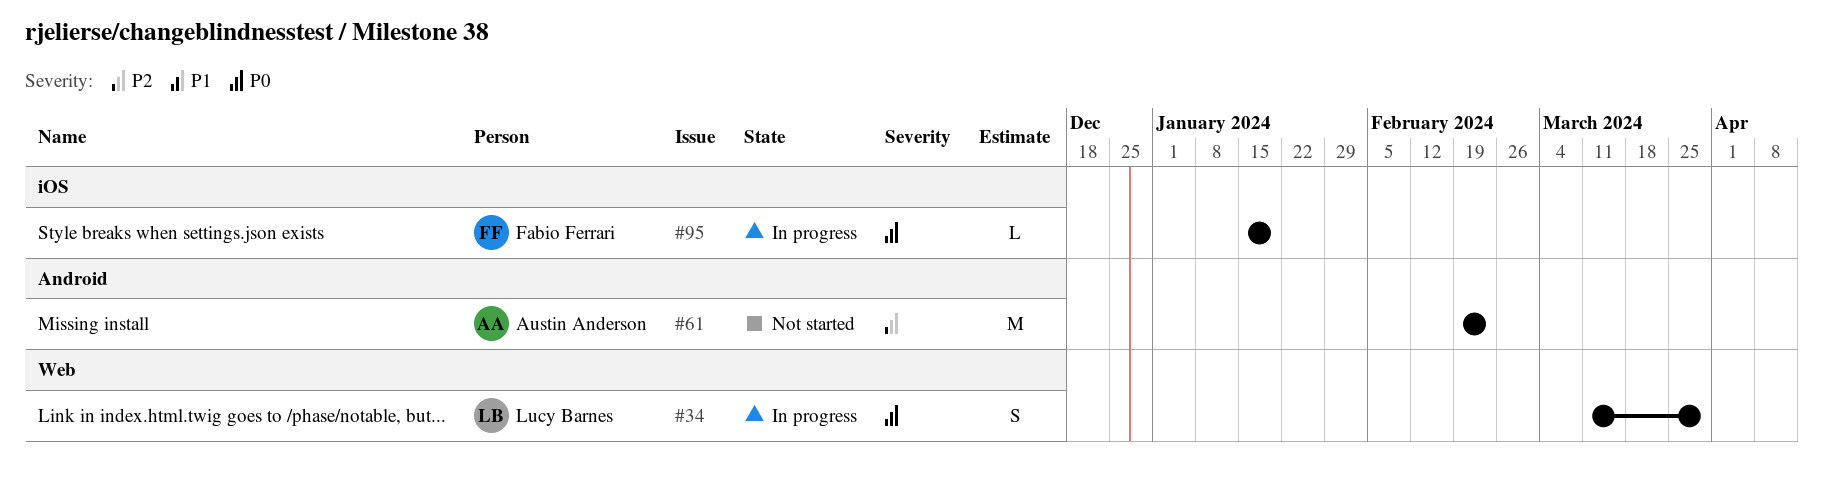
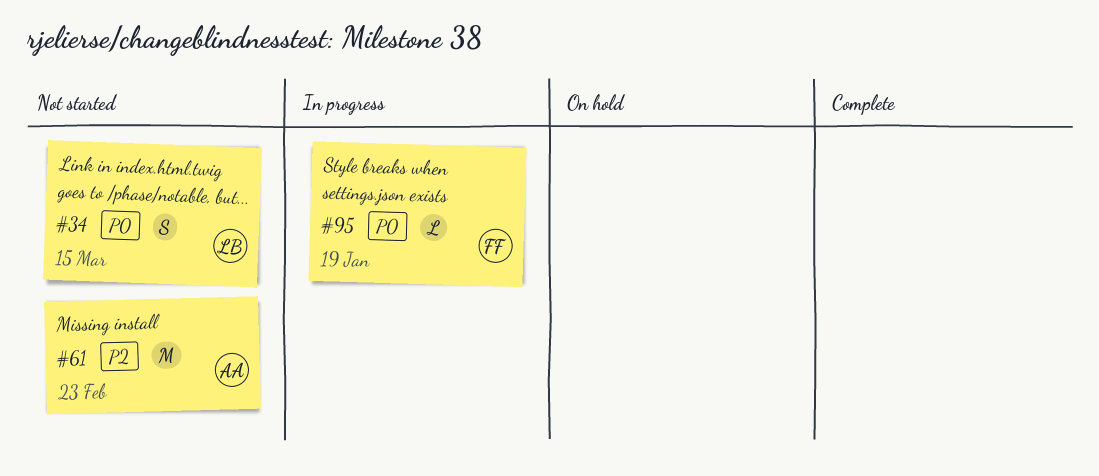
#34, status: In progress -> Not started
#34, due: Mar 29 -> Mar 15

